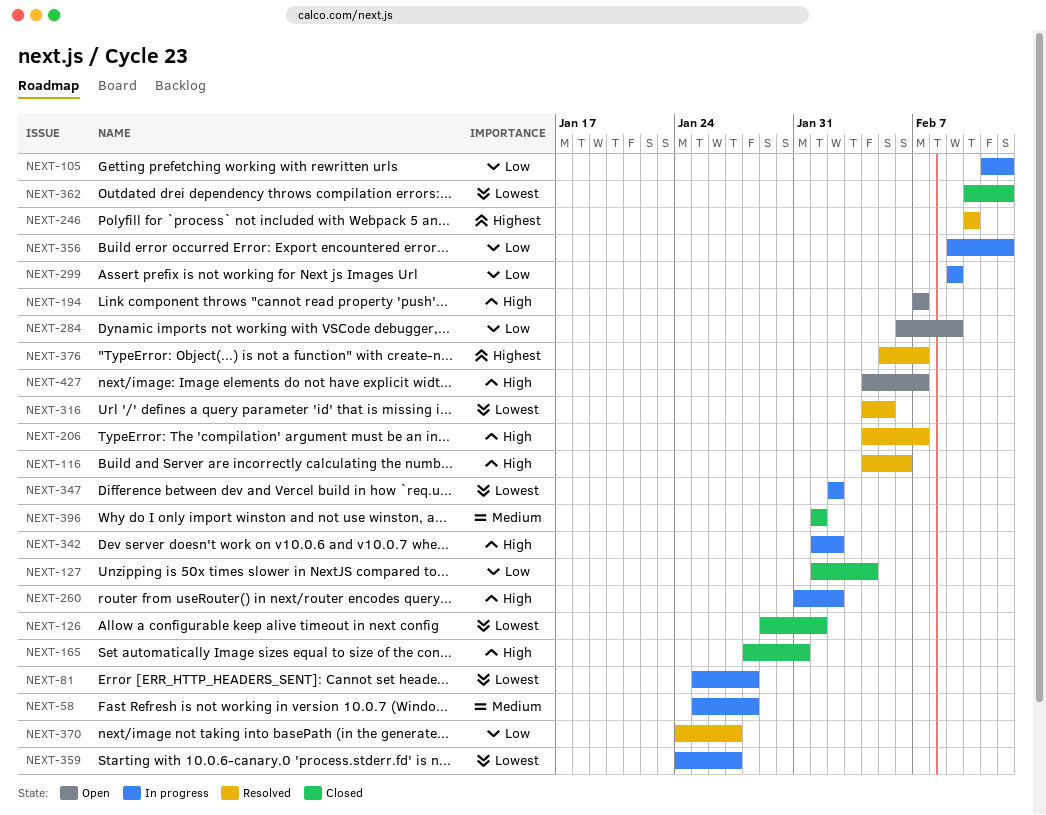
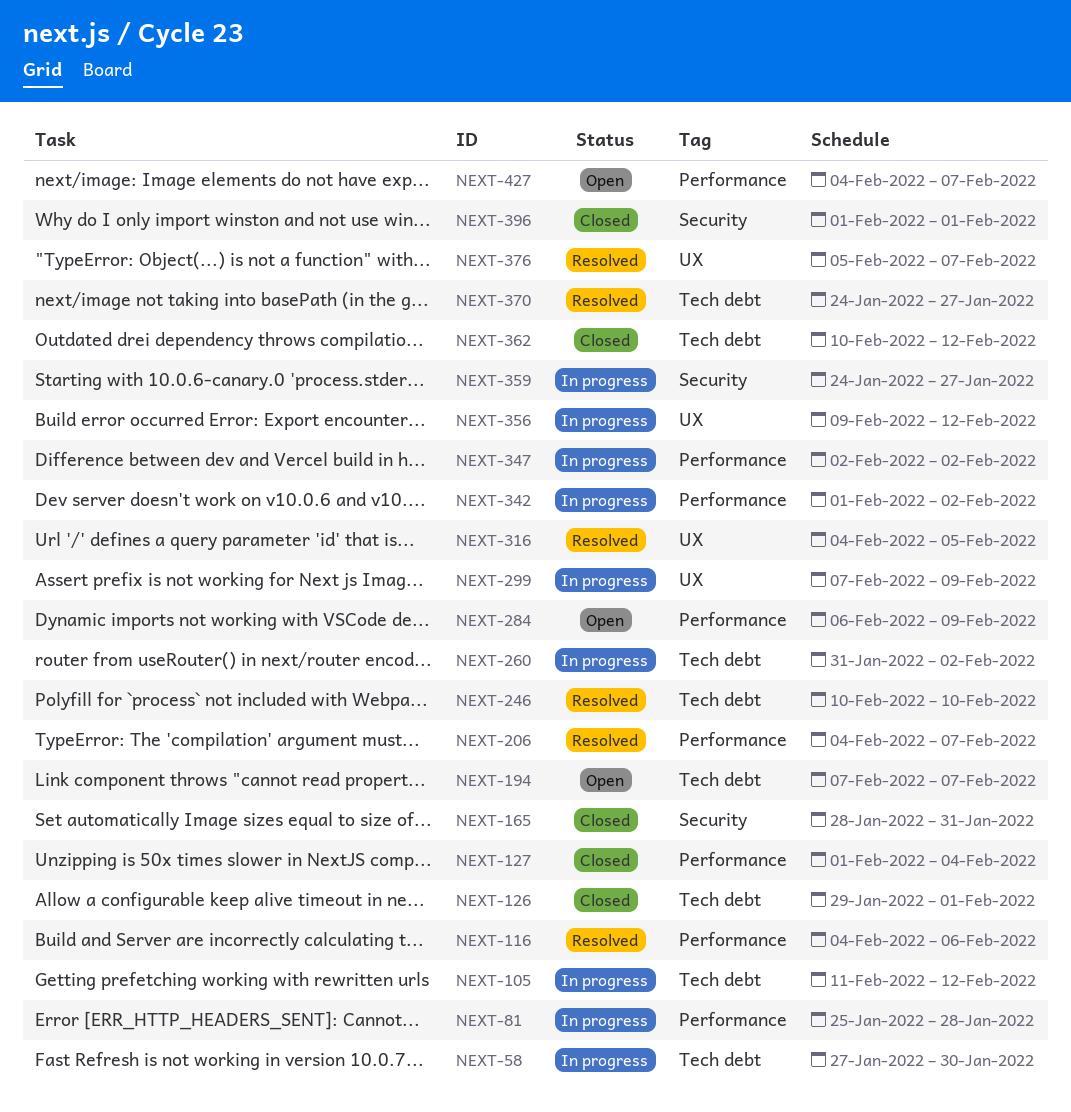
NEXT-58, start: Jan 25 -> Jan 27
NEXT-58, due: Jan 28 -> Jan 30
NEXT-299, start: Feb 9 -> Feb 7

